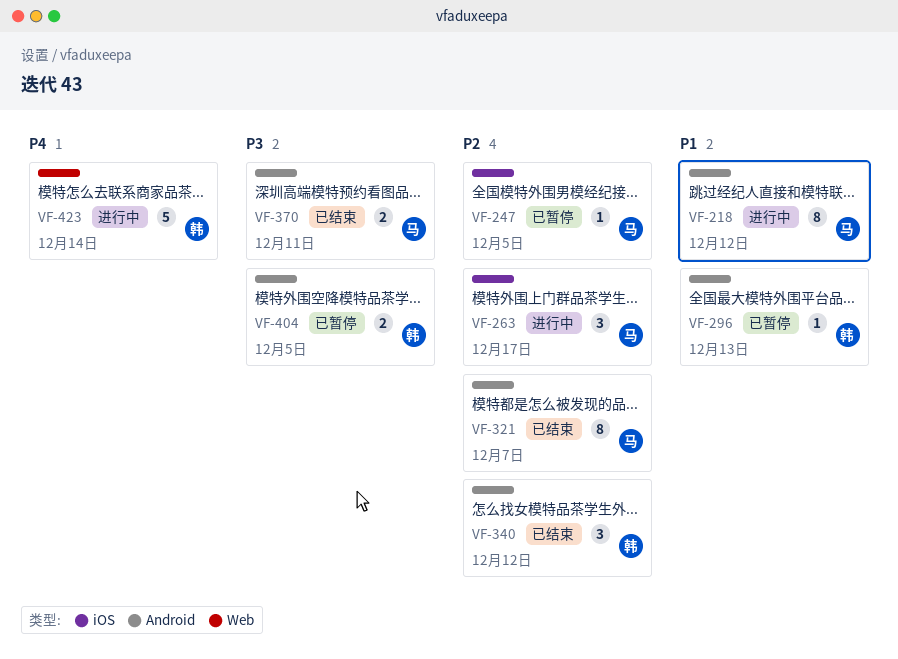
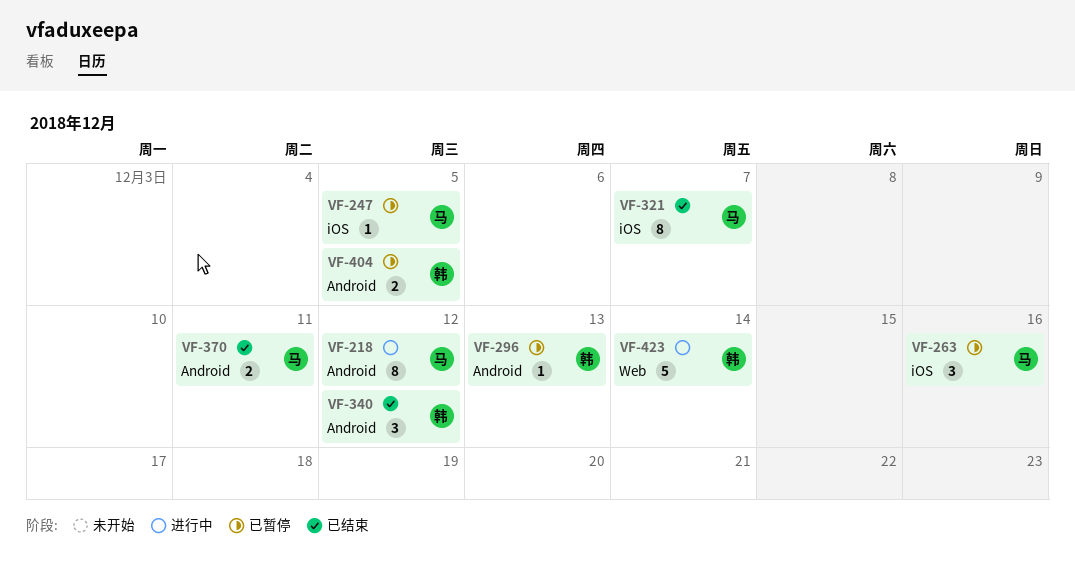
VF-263, status: 进行中 -> 已暂停
VF-263, due: Dec 17 -> Dec 16
VF-321, label: Android -> iOS

